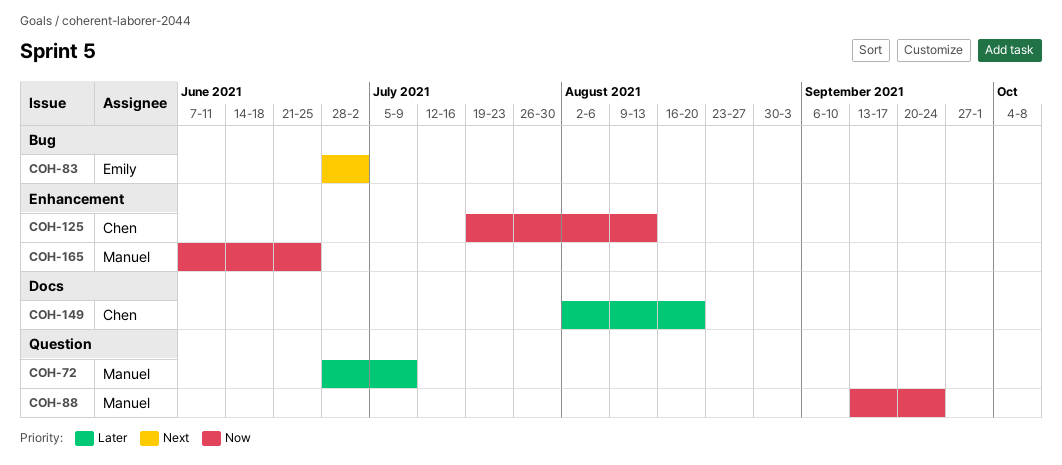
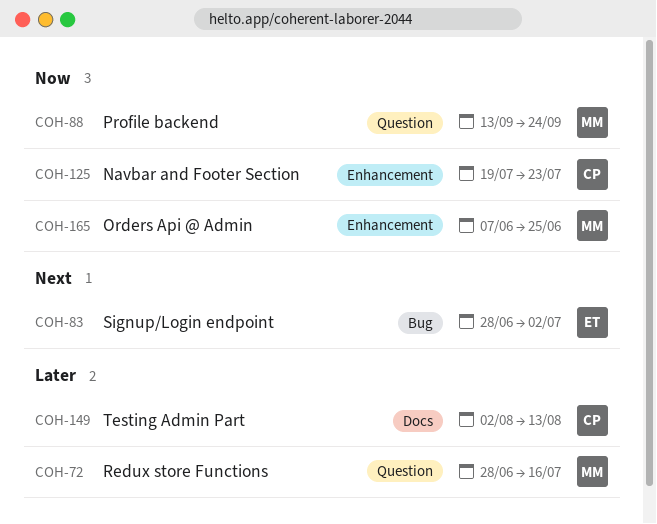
COH-72, due: Jul 9 -> Jul 16
COH-125, due: Aug 13 -> Jul 23
COH-149, due: Aug 20 -> Aug 13

